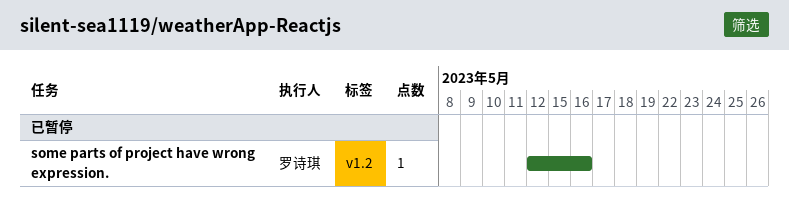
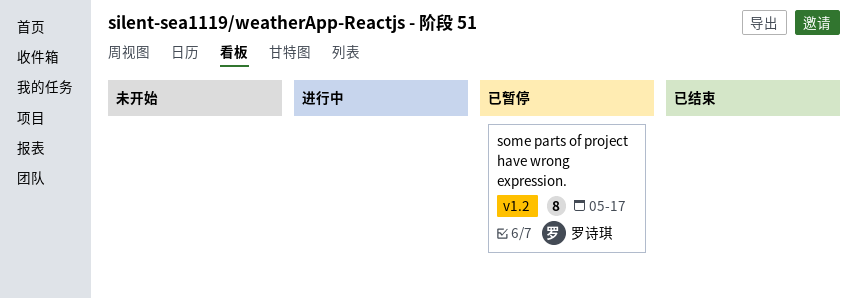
some parts of project have wrong expression., estimate: 1 -> 8
some parts of project have wrong expression., due: May 16 -> May 17

